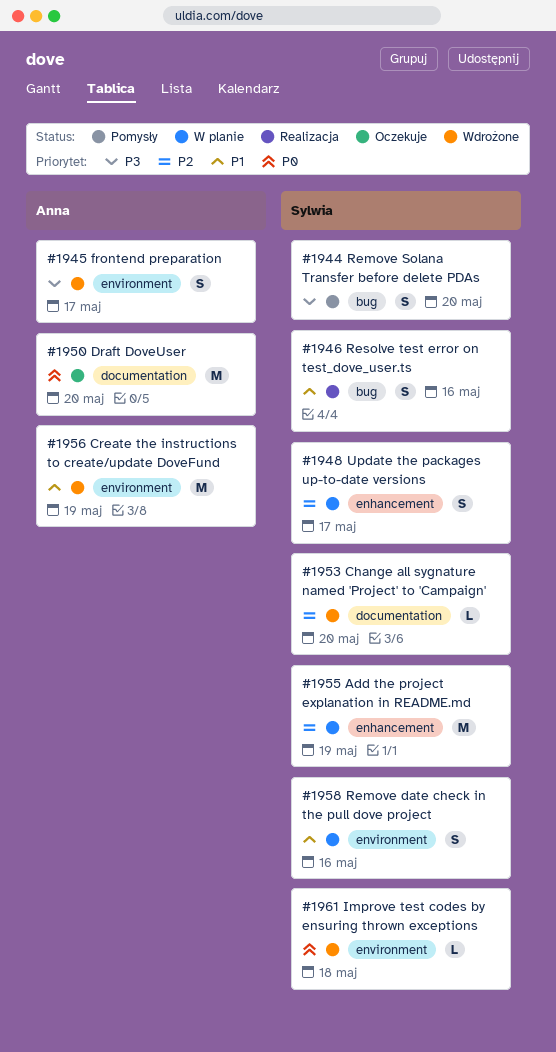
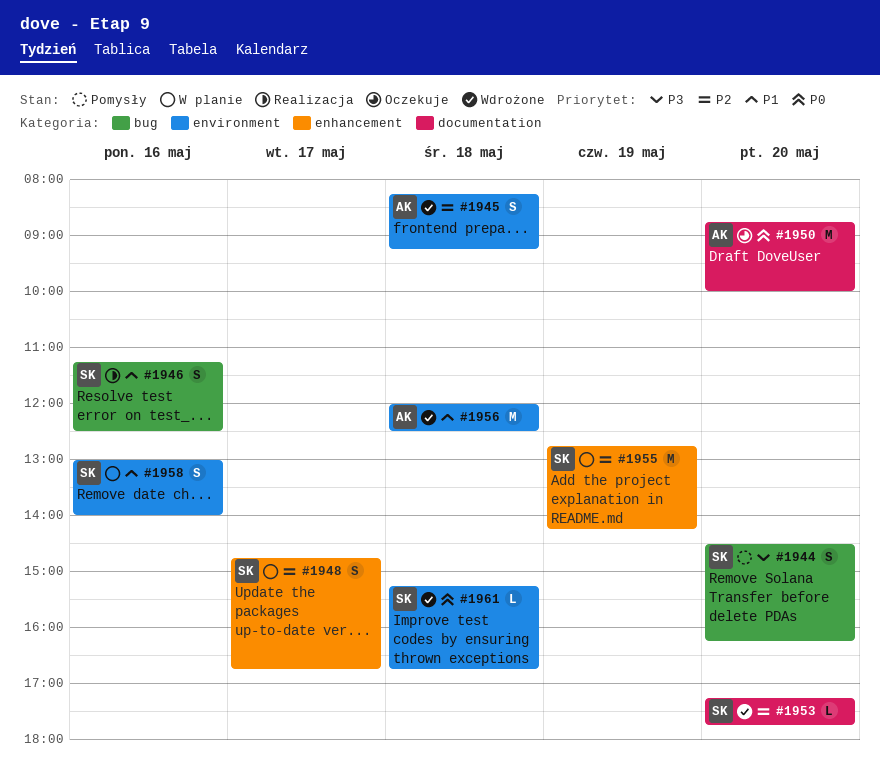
#1945, priority: P3 -> P2
#1945, day: May 17 -> May 18
#1956, day: May 19 -> May 18

